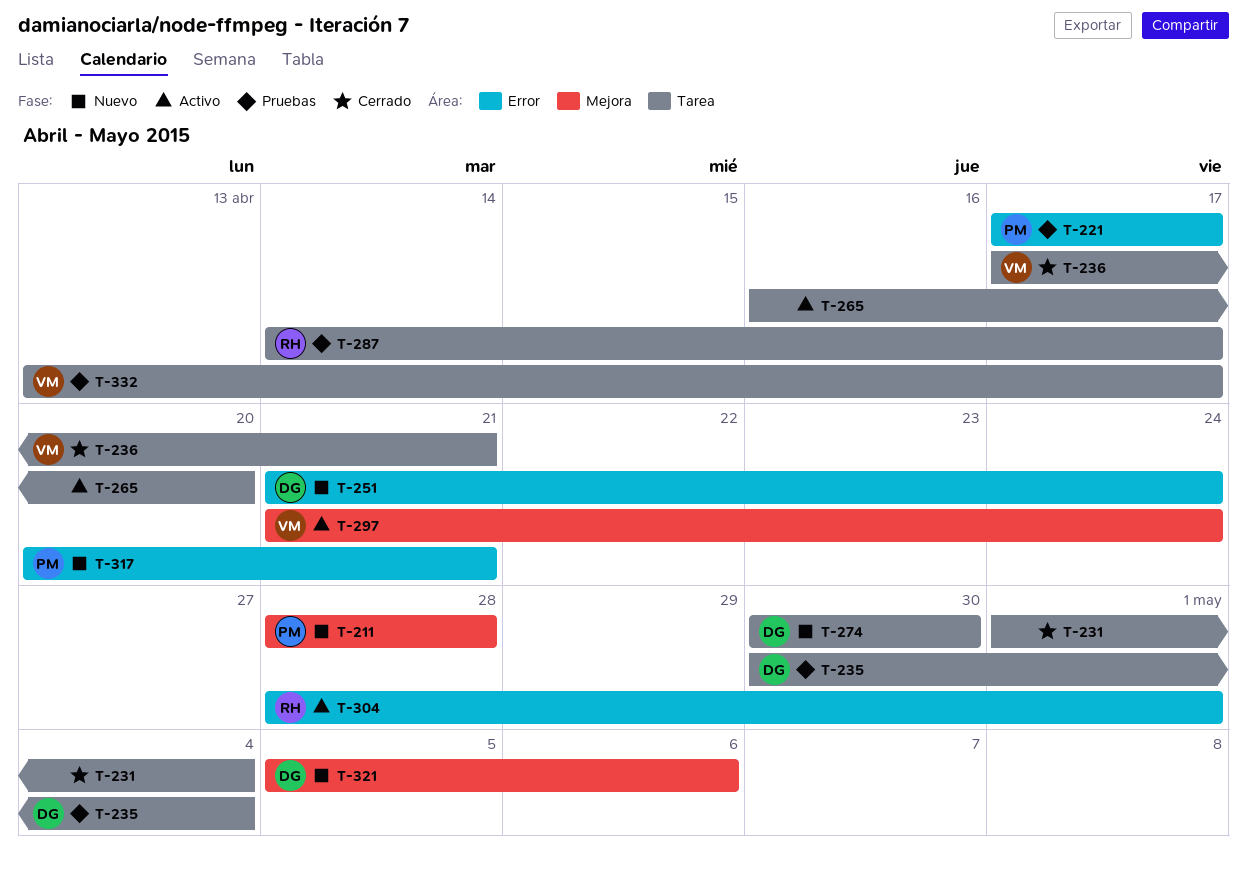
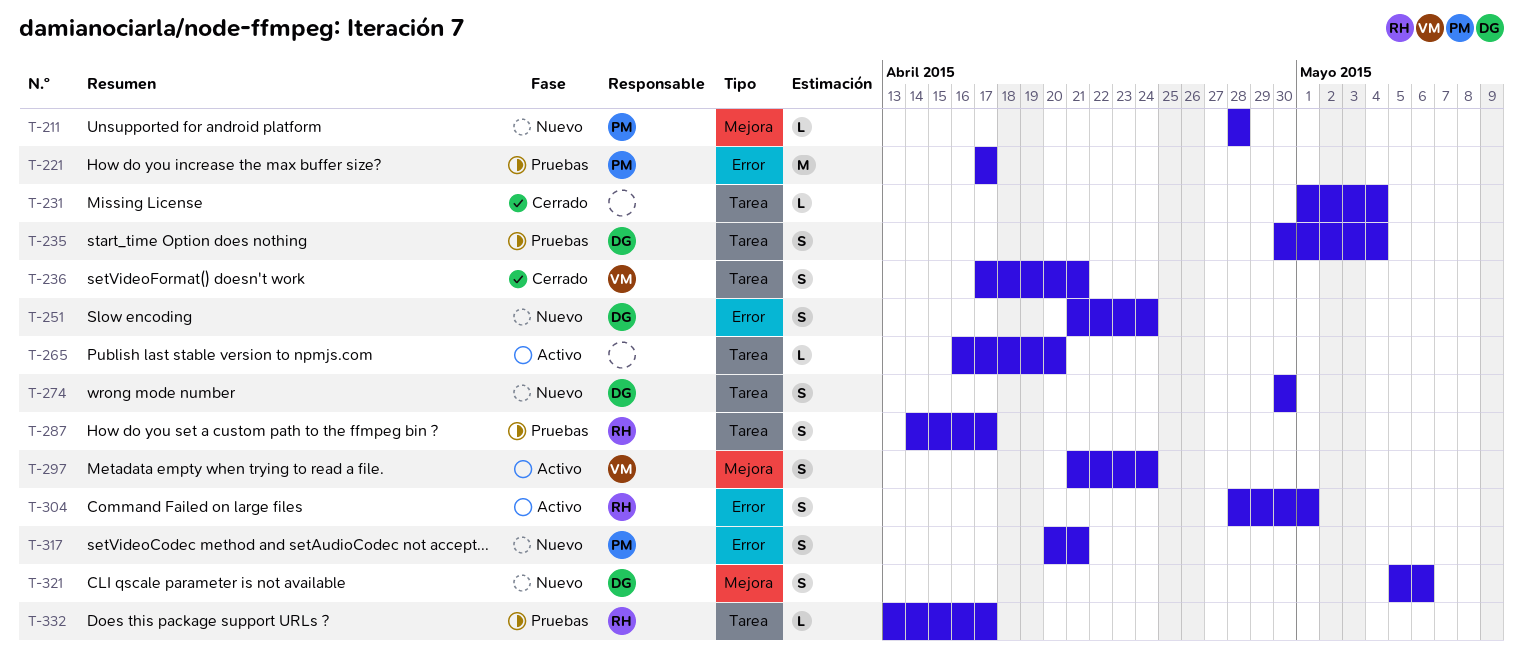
T-332, owner: VM -> RH

